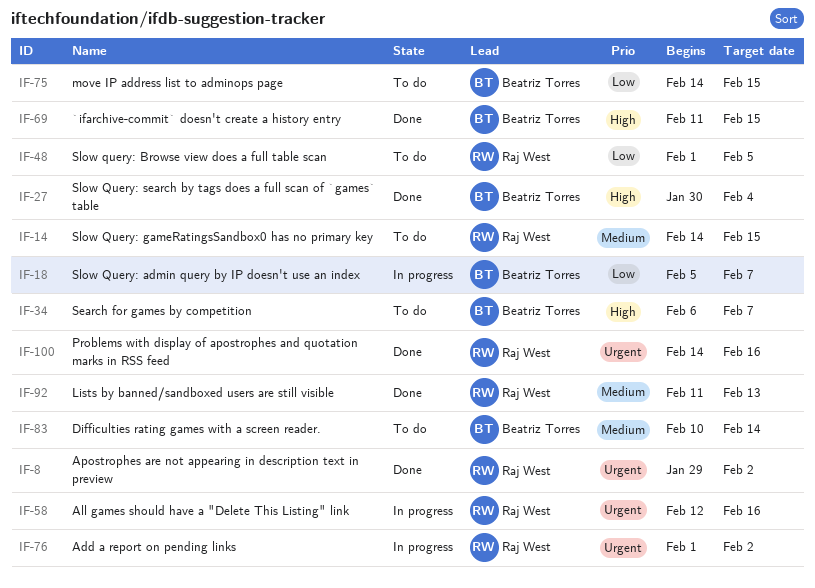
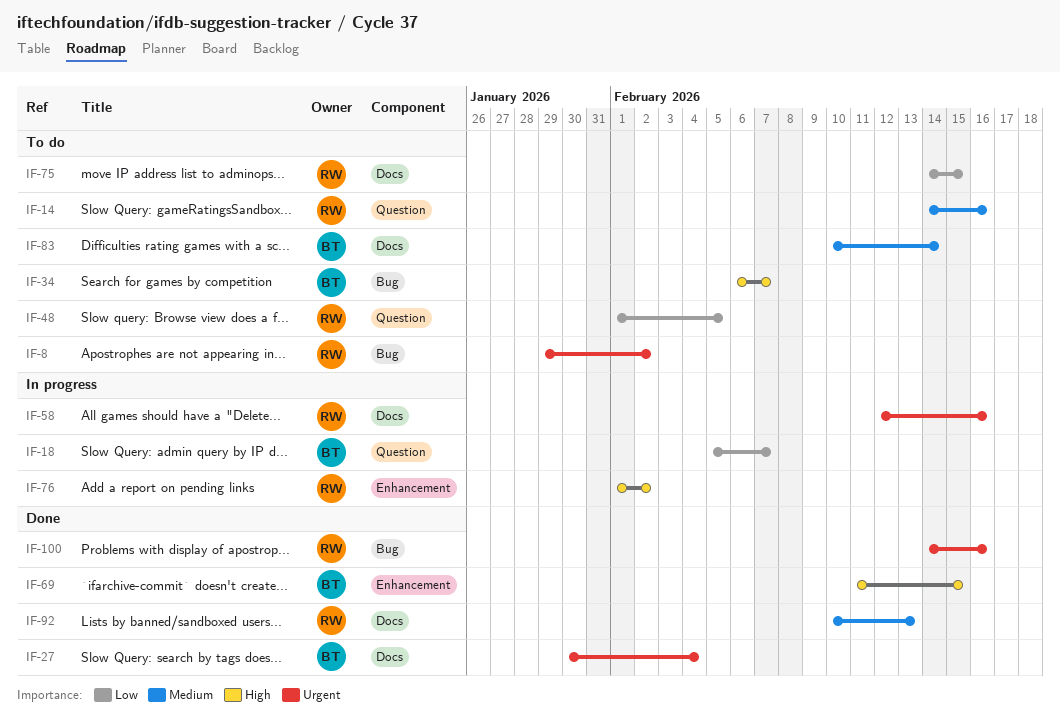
IF-8, status: Done -> To do
IF-14, due: Feb 15 -> Feb 16
IF-27, priority: High -> Urgent
IF-75, owner: Beatriz Torres -> Raj West
IF-76, priority: Urgent -> High
IF-92, start: Feb 11 -> Feb 10

